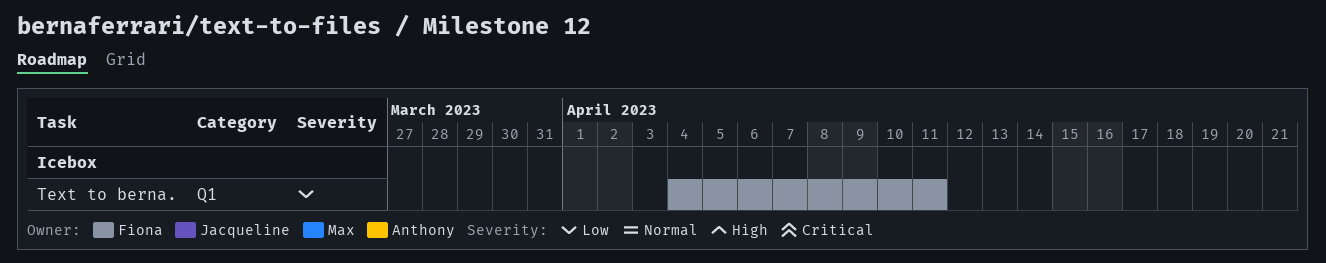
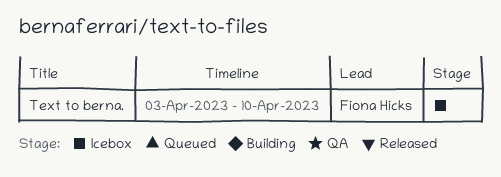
Text to berna., start: Apr 4 -> Apr 3
Text to berna., due: Apr 11 -> Apr 10

